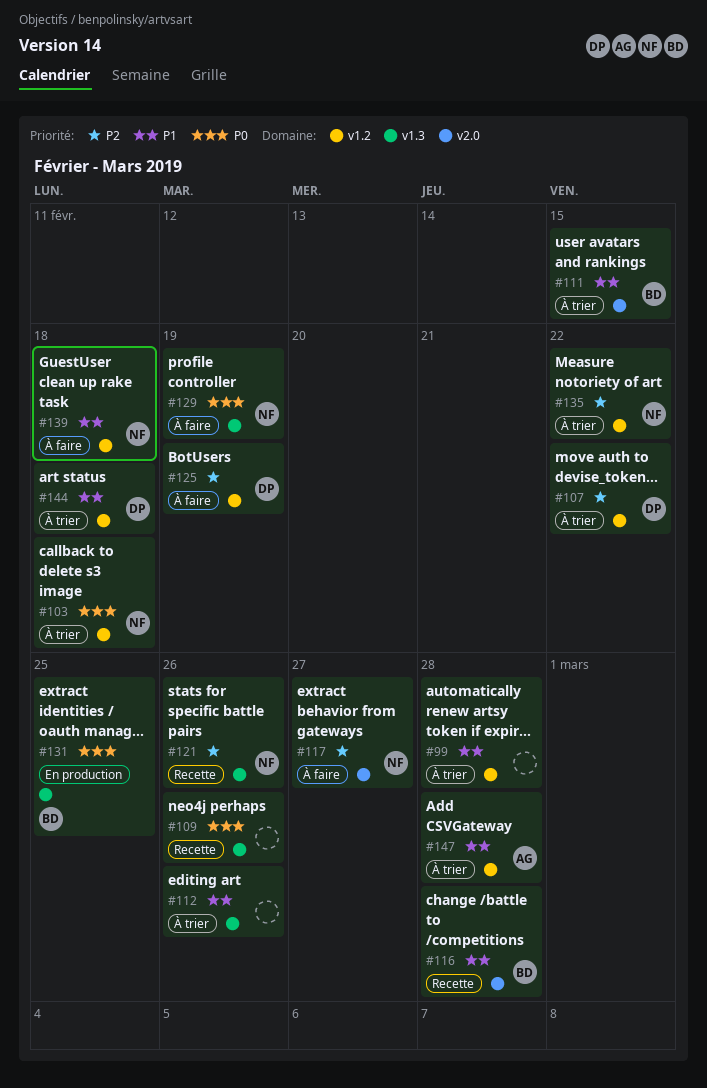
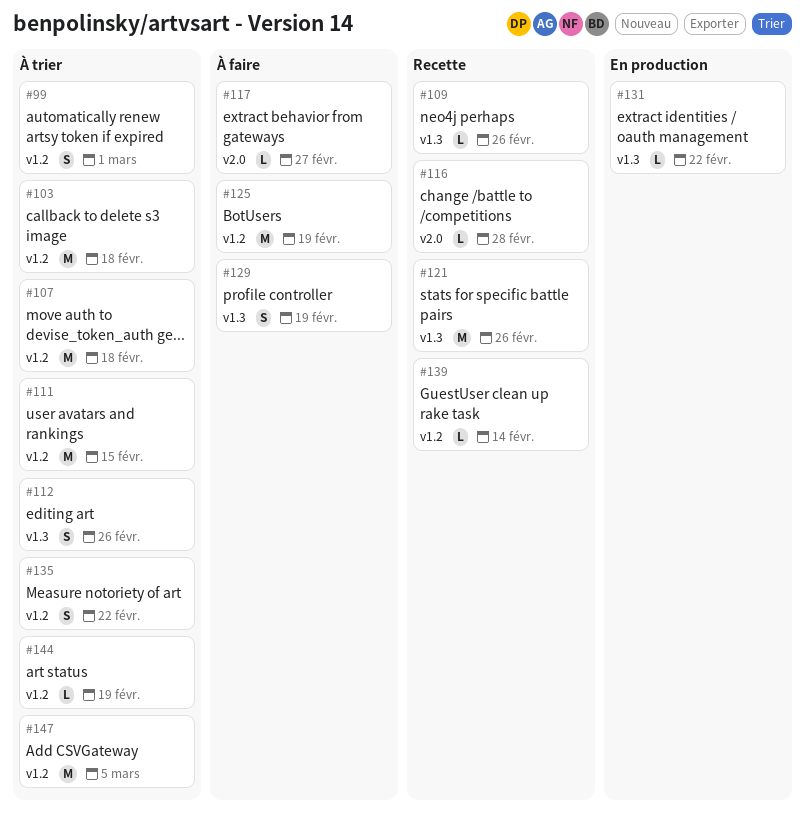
#99, due: Feb 28 -> Mar 1
#107, due: Feb 22 -> Feb 18
#111, label: v2.0 -> v1.2
#131, due: Feb 25 -> Feb 22
#139, status: À faire -> Recette
#139, due: Feb 18 -> Feb 14
#144, due: Feb 18 -> Feb 19
#147, due: Feb 28 -> Mar 5

